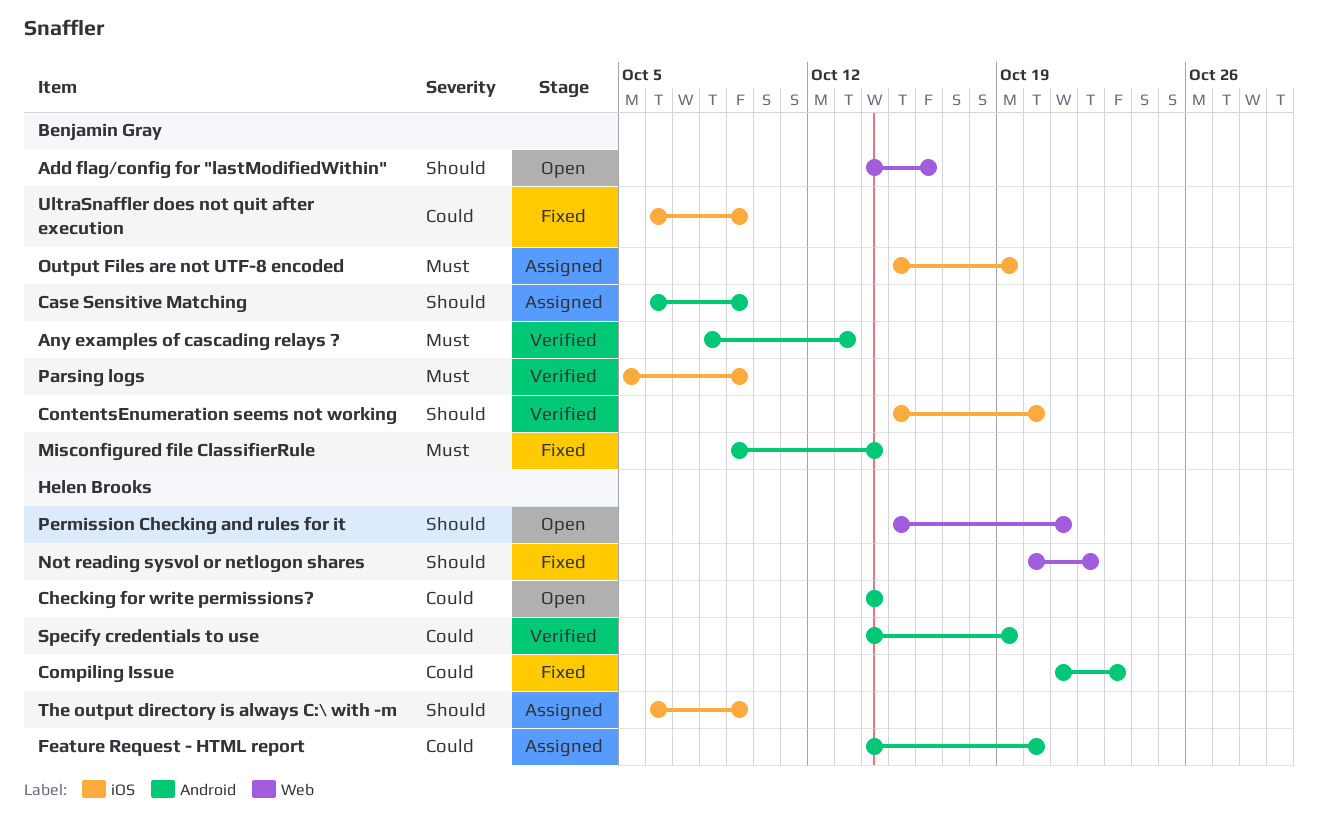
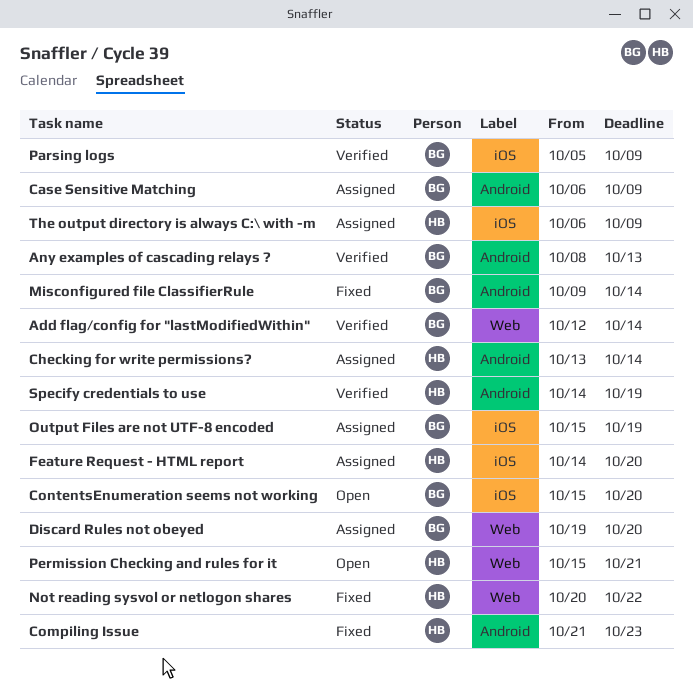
Add flag/config for "lastModifiedWithin", status: Open -> Verified
Add flag/config for "lastModifiedWithin", start: Oct 14 -> Oct 12
Add flag/config for "lastModifiedWithin", due: Oct 16 -> Oct 14
Checking for write permissions?, status: Open -> Assigned
Checking for write permissions?, start: Oct 14 -> Oct 13
ContentsEnumeration seems not working, status: Verified -> Open
Discard Rules not obeyed: none -> present
Feature Request - HTML report, label: Android -> iOS
UltraSnaffler does not quit after execution: present -> none

